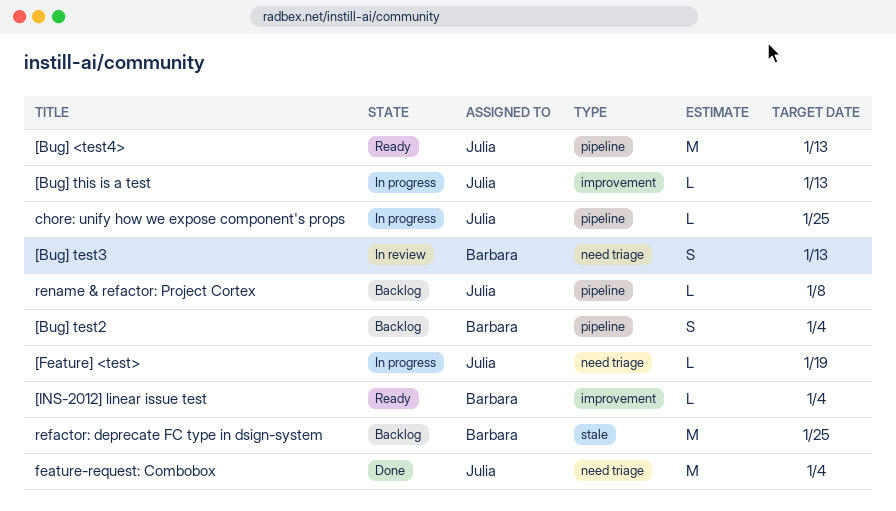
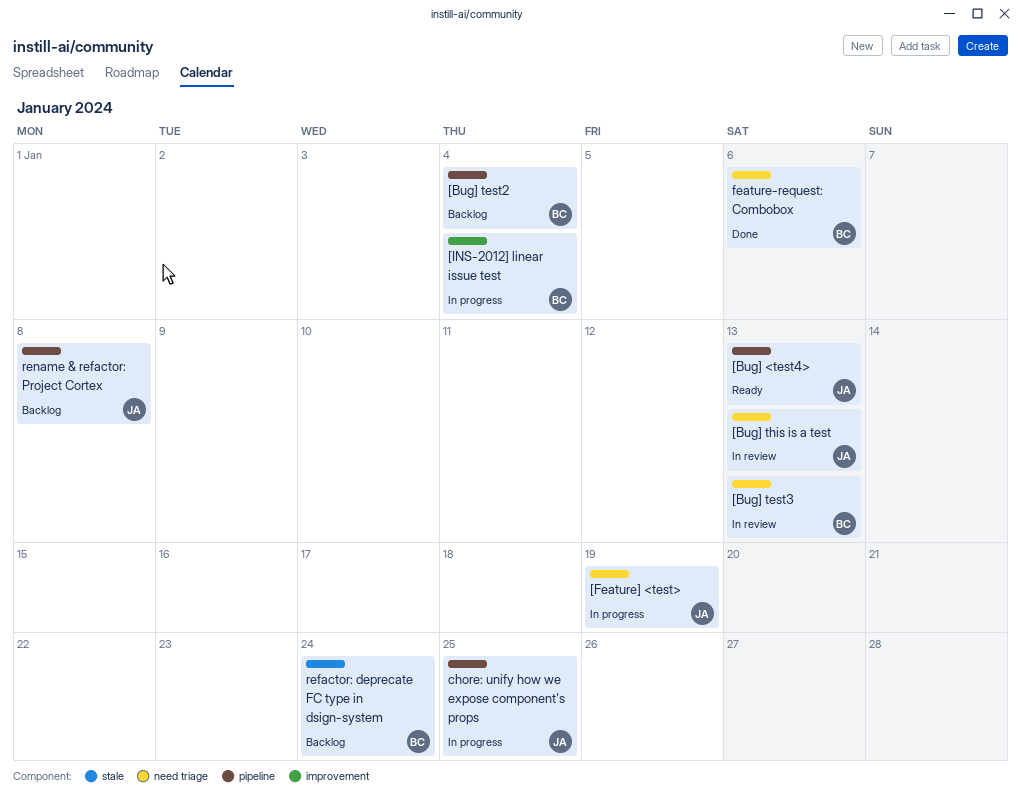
[Bug] this is a test, status: In progress -> In review
[Bug] this is a test, label: improvement -> need triage
[INS-2012] linear issue test, status: Ready -> In progress
feature-request: Combobox, owner: Julia -> Barbara
feature-request: Combobox, due: Jan 4 -> Jan 6
refactor: deprecate FC type in dsign-system, due: Jan 25 -> Jan 24

